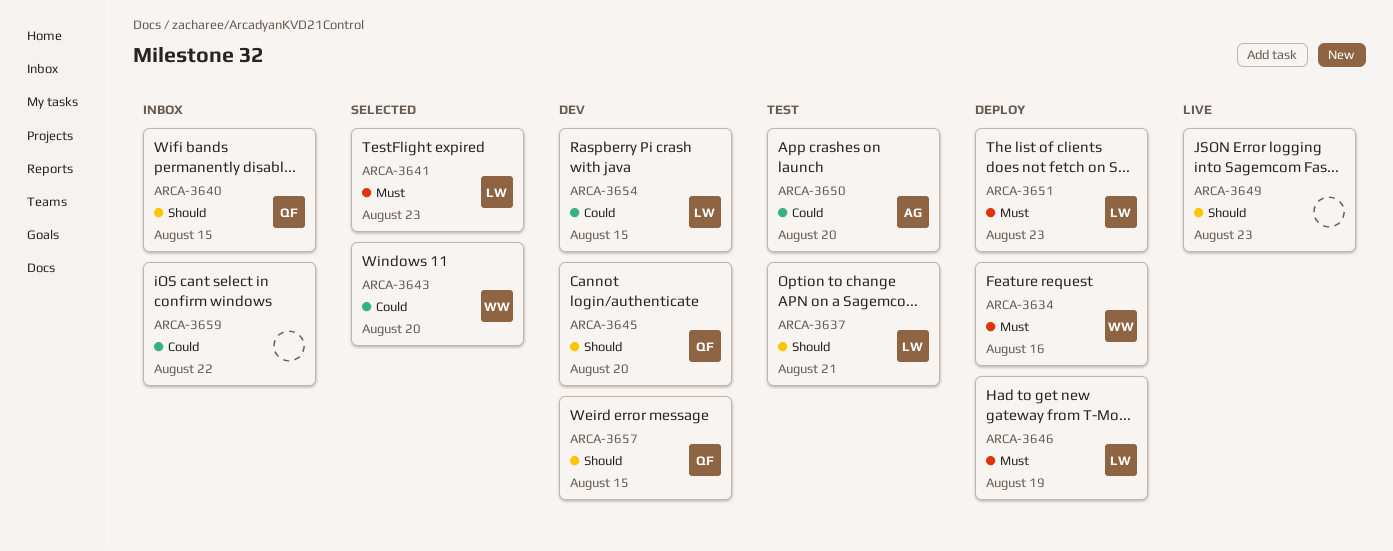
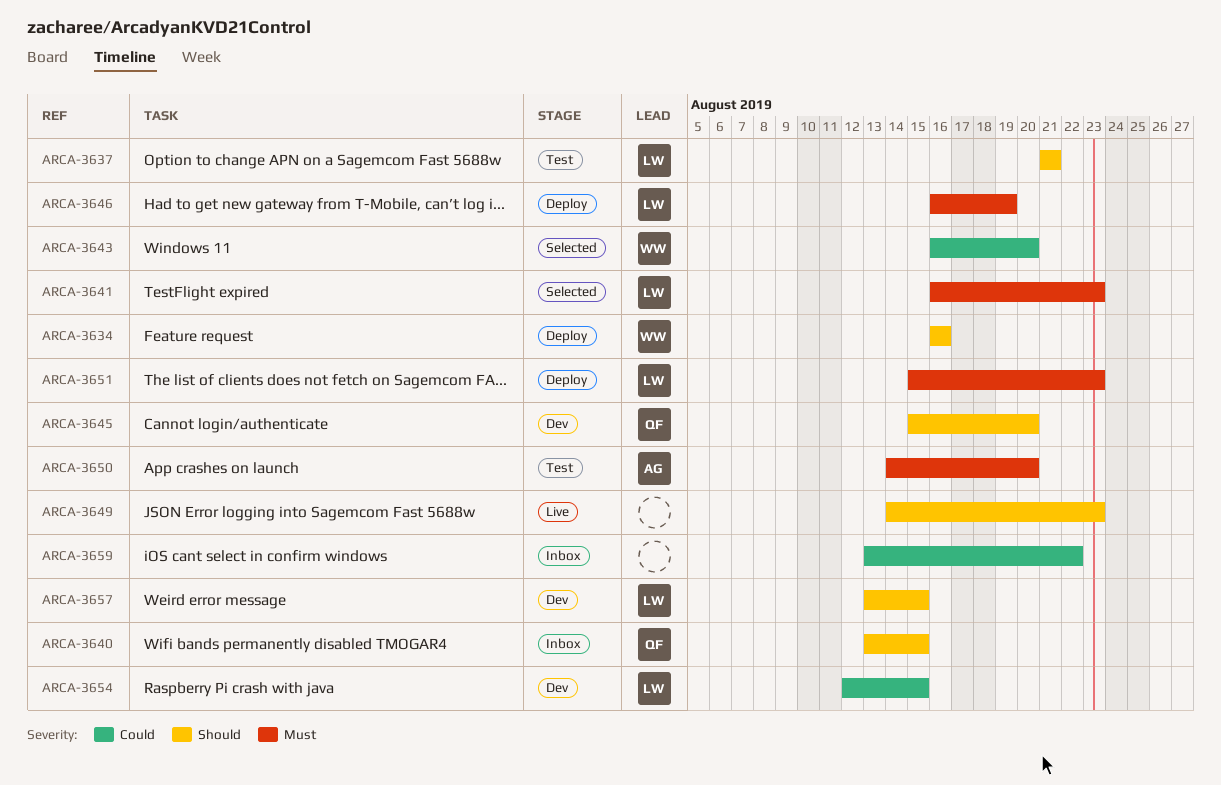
ARCA-3634, priority: Must -> Should
ARCA-3650, priority: Could -> Must
ARCA-3657, owner: QF -> LW

